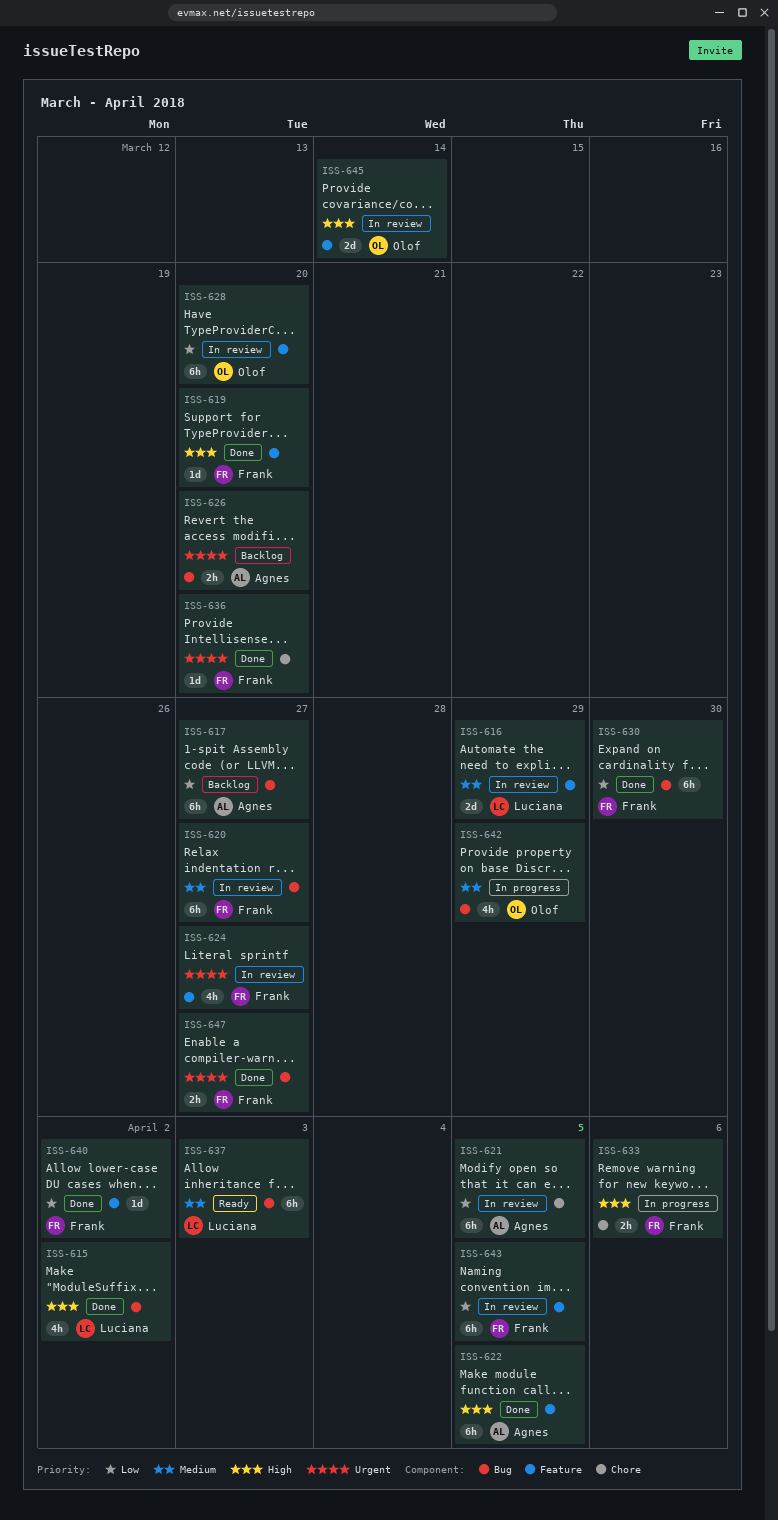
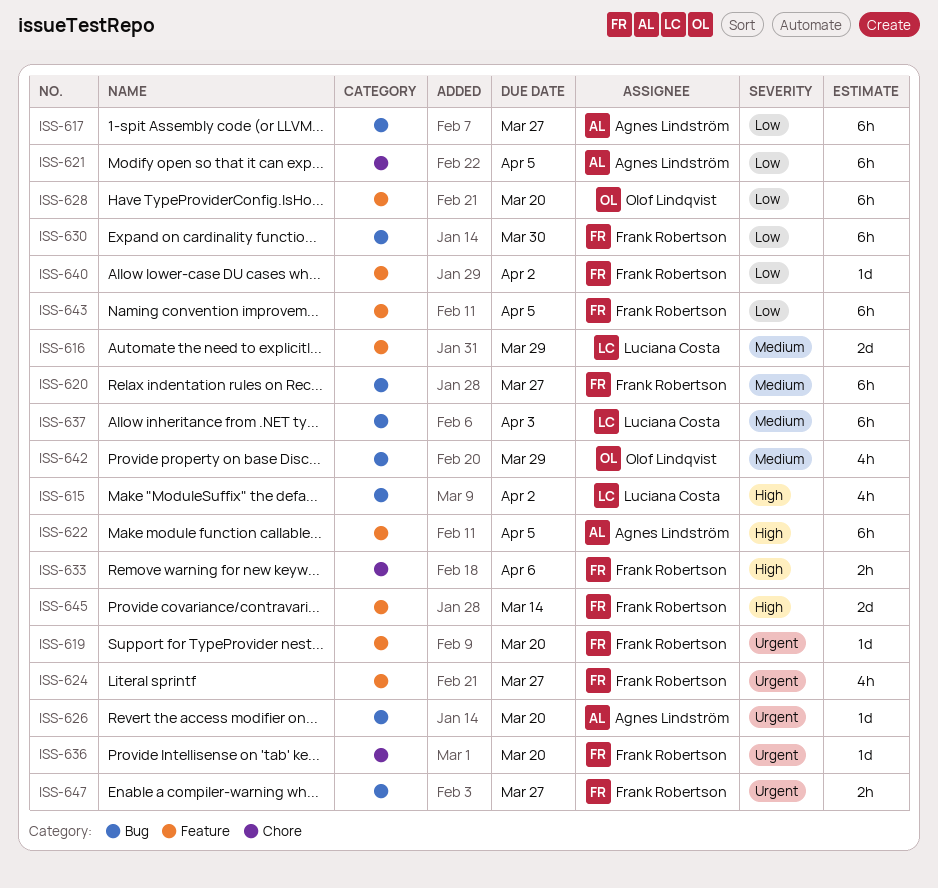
ISS-619, priority: High -> Urgent
ISS-626, estimate: 2h -> 1d
ISS-645, owner: Olof Lindqvist -> Frank Robertson

